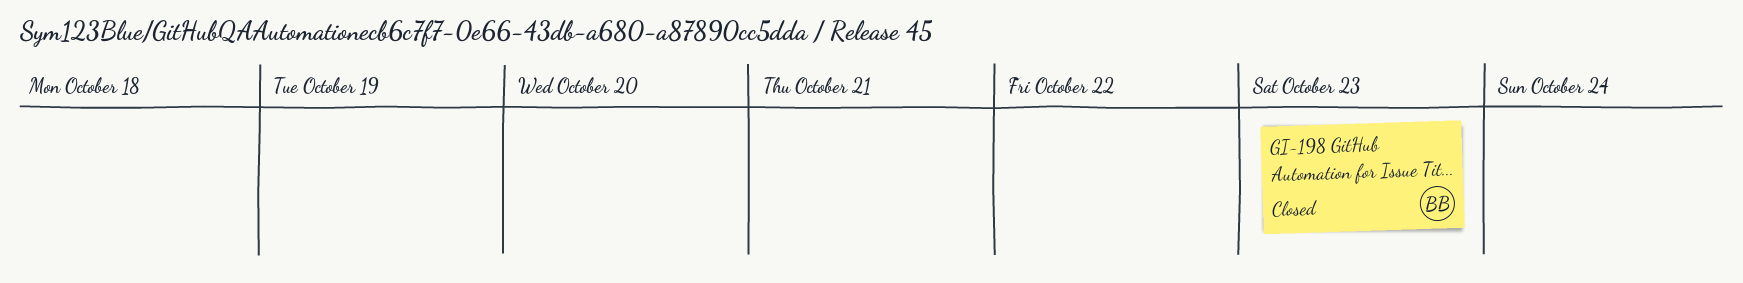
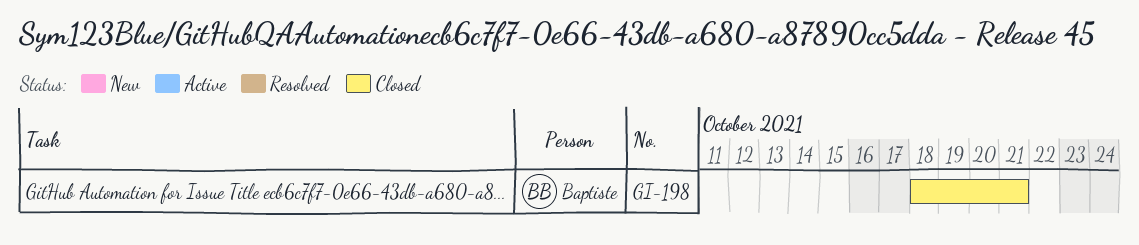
GI-198, due: Oct 23 -> Oct 21

